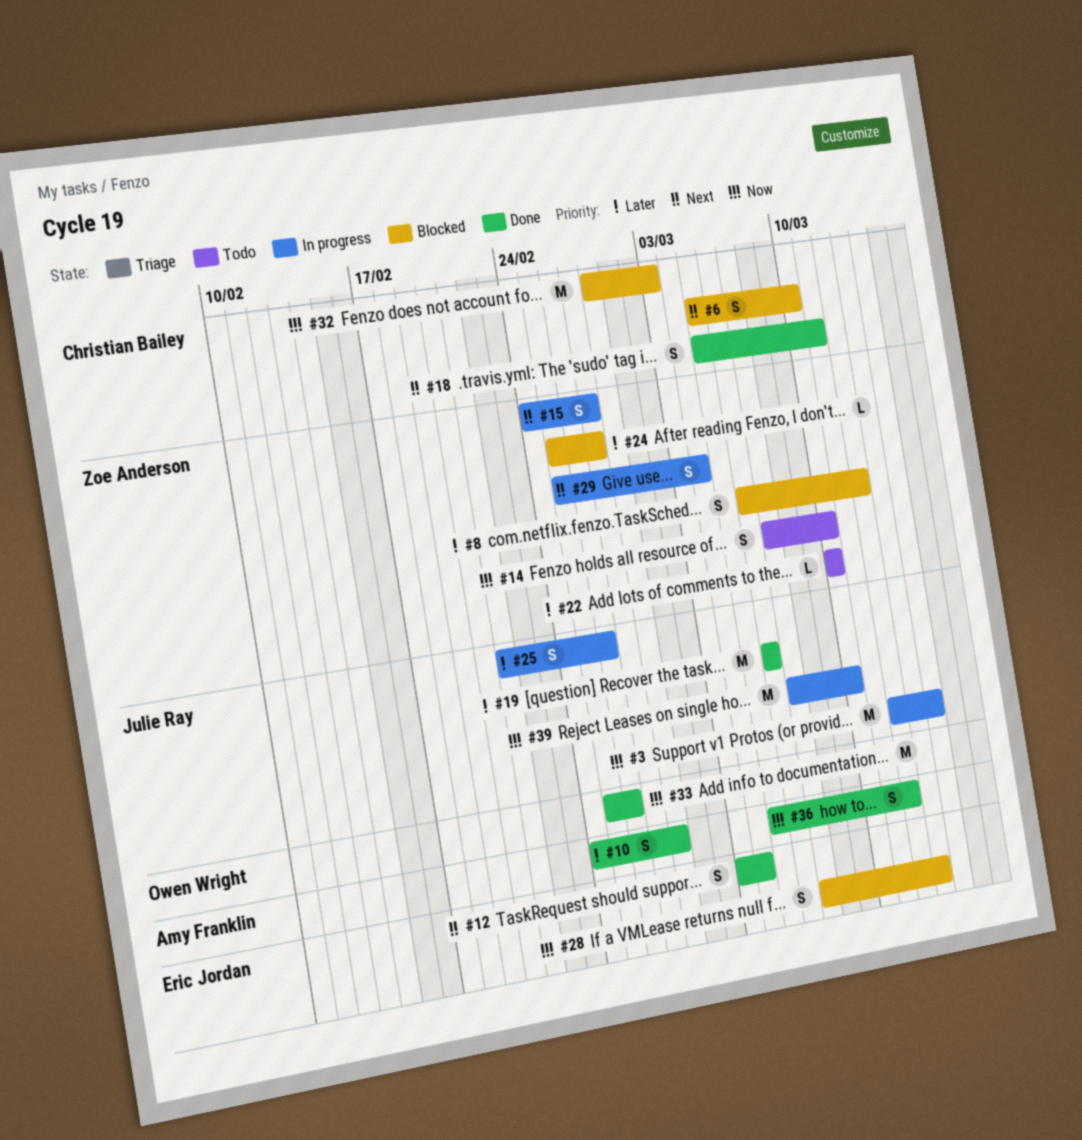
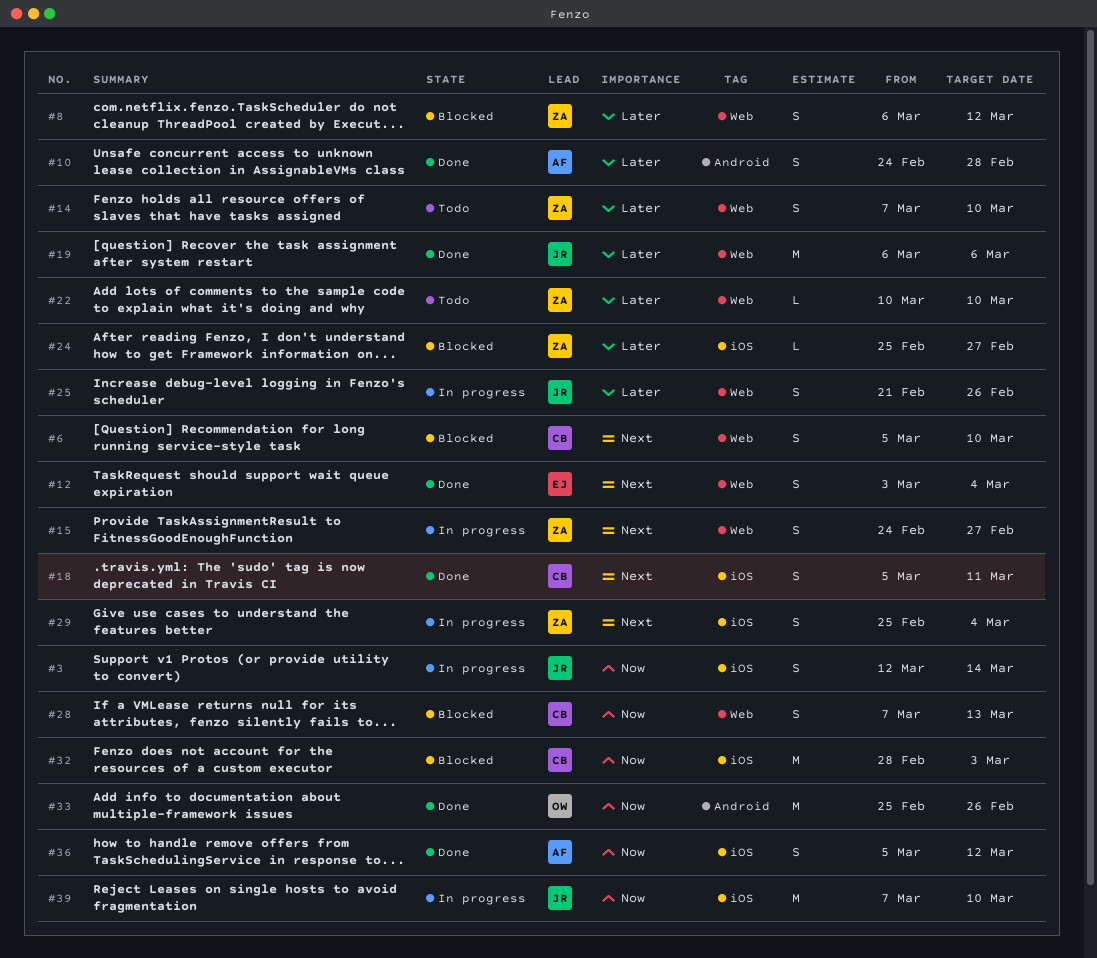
#3, estimate: M -> S
#14, priority: Now -> Later
#28, owner: Eric Jordan -> Christian Bailey

